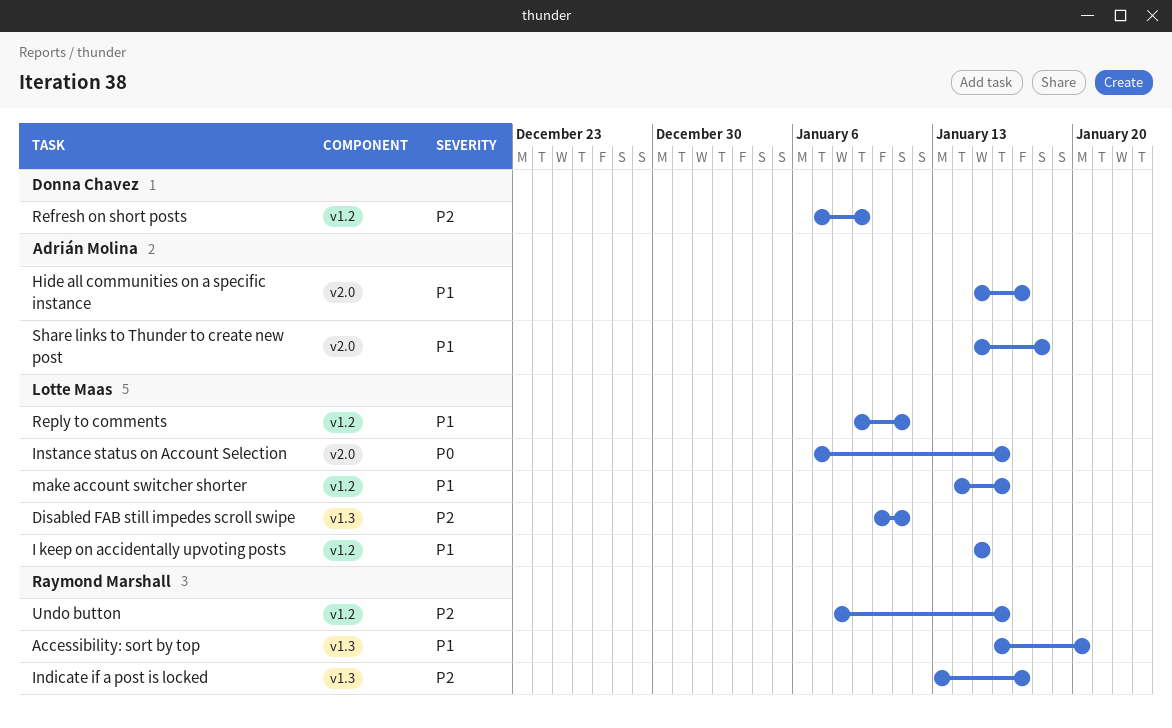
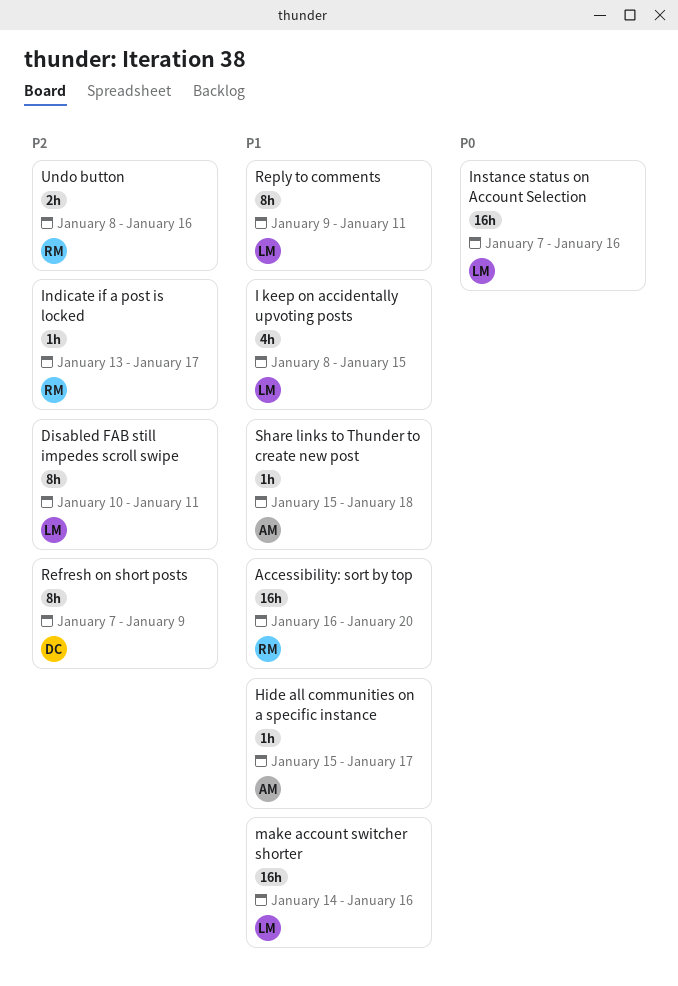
I keep on accidentally upvoting posts, start: Jan 15 -> Jan 8

